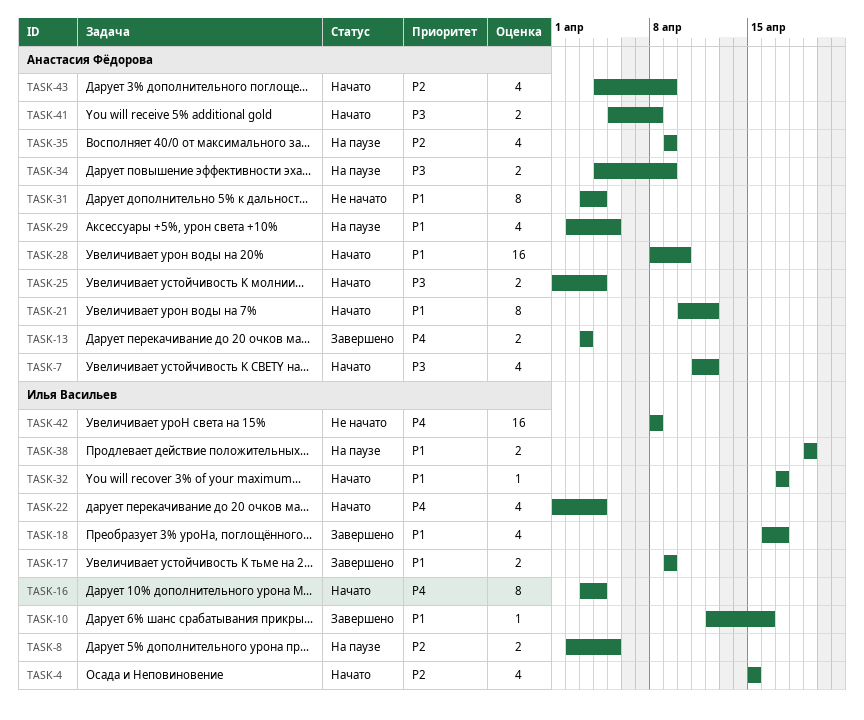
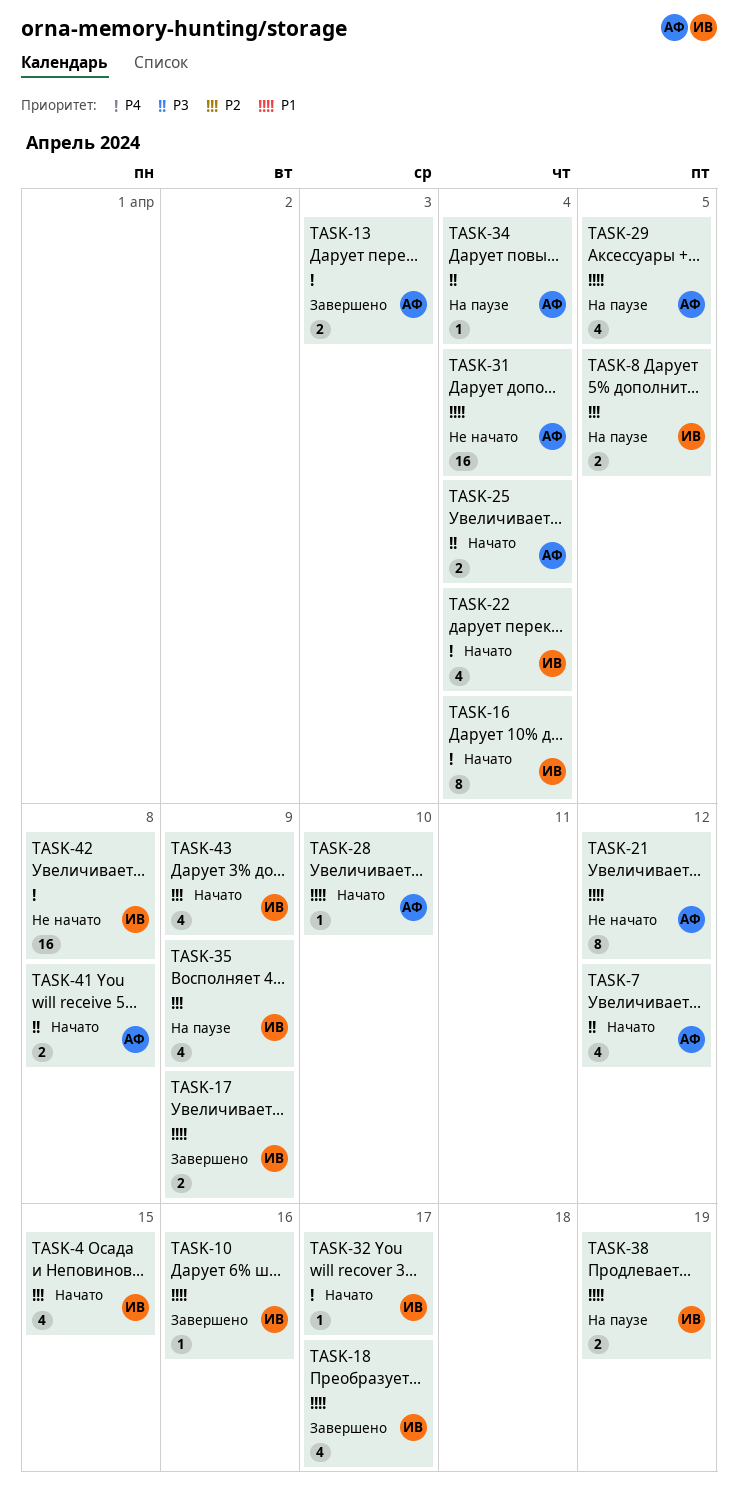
TASK-21, status: Начато -> Не начато
TASK-28, estimate: 16 -> 1
TASK-31, estimate: 8 -> 16
TASK-32, priority: P1 -> P4
TASK-34, estimate: 2 -> 1
TASK-34, due: Apr 9 -> Apr 4
TASK-35, owner: Анастасия Фёдорова -> Илья Васильев
TASK-43, owner: Анастасия Фёдорова -> Илья Васильев

